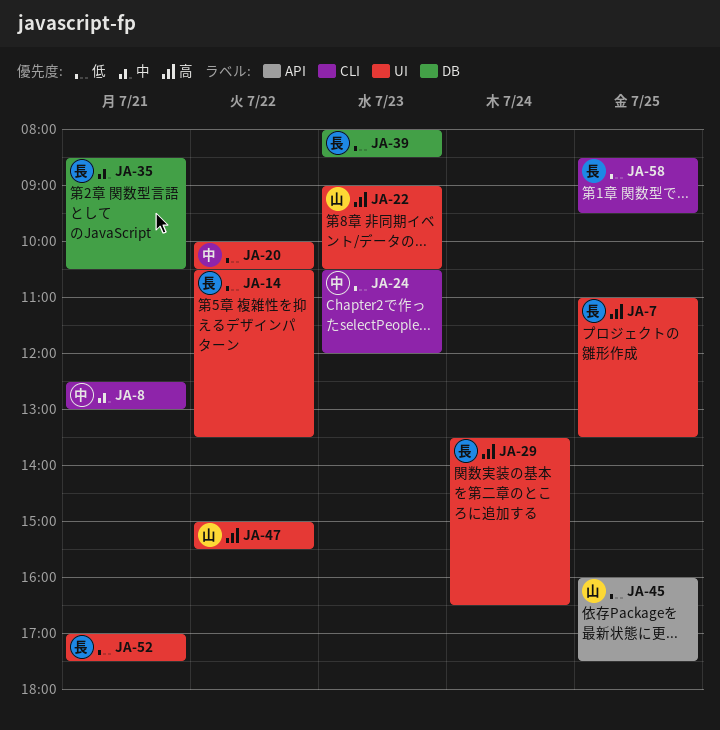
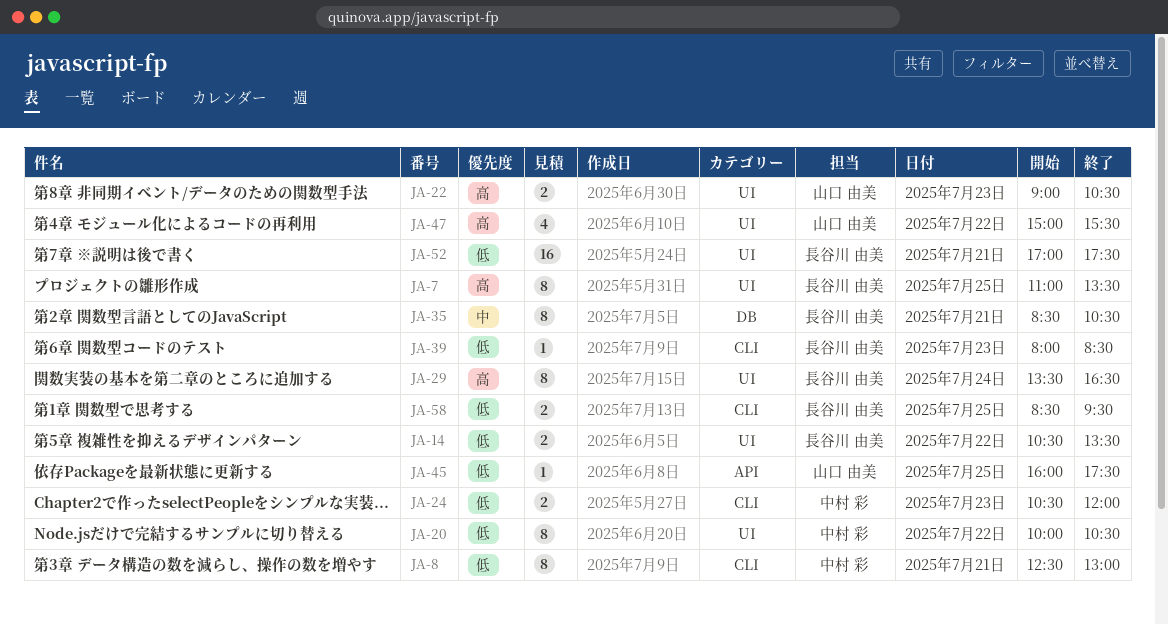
JA-8, priority: 中 -> 低
JA-39, label: DB -> CLI

